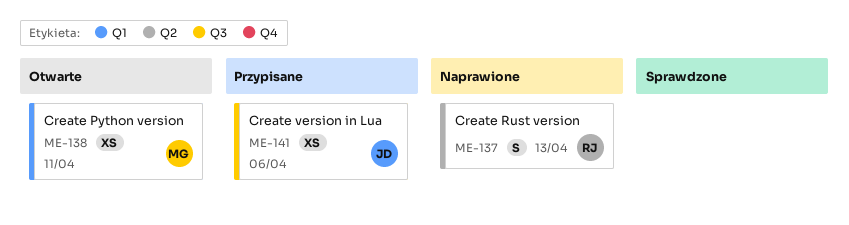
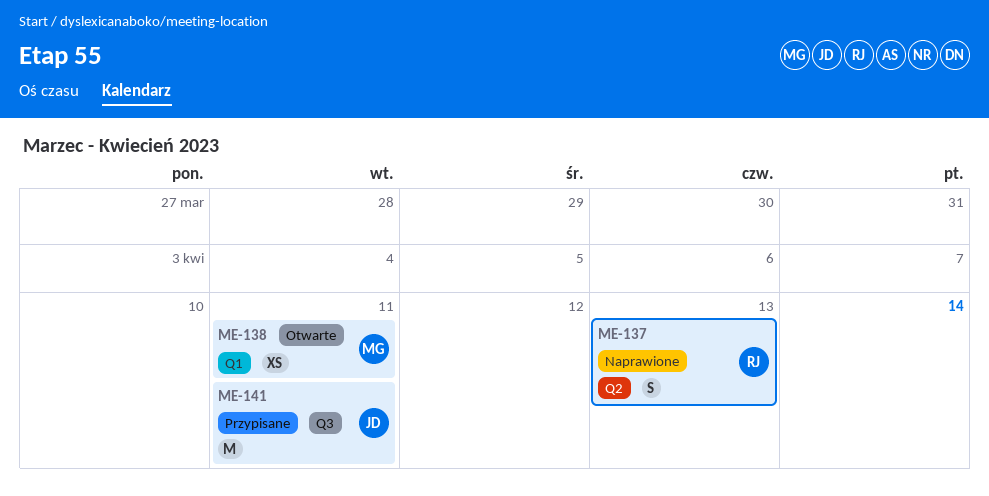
ME-141, estimate: XS -> M
ME-141, due: Apr 6 -> Apr 11

